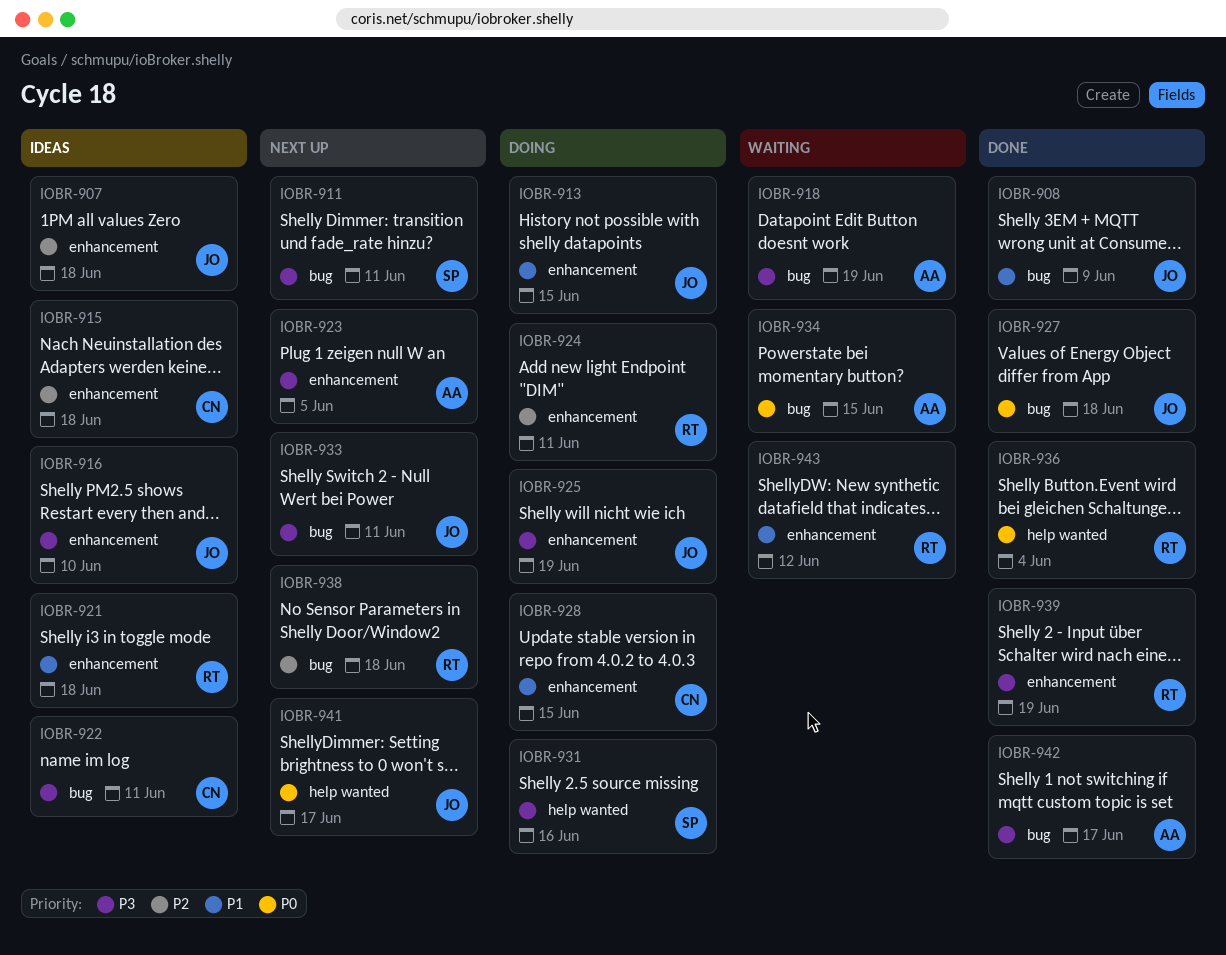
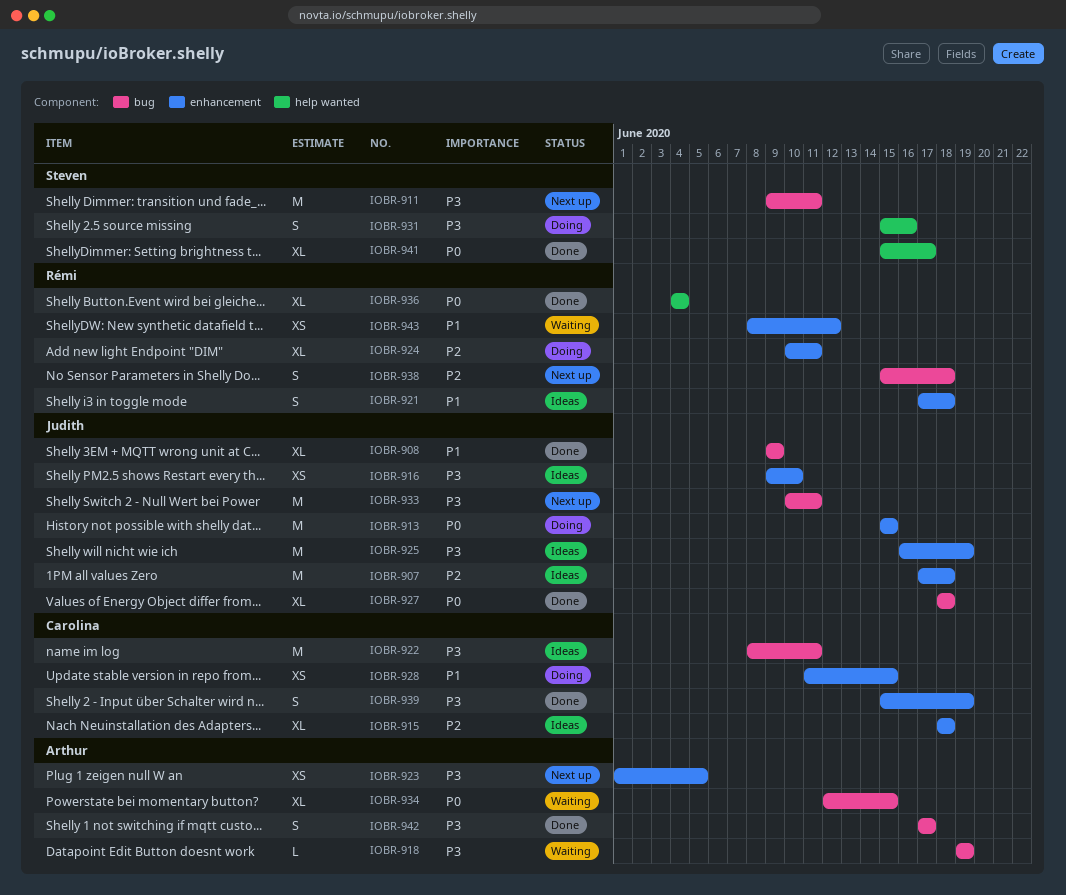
IOBR-913, priority: P1 -> P0
IOBR-925, status: Doing -> Ideas
IOBR-939, owner: Rémi -> Carolina
IOBR-941, status: Next up -> Done
IOBR-941, owner: Judith -> Steven

